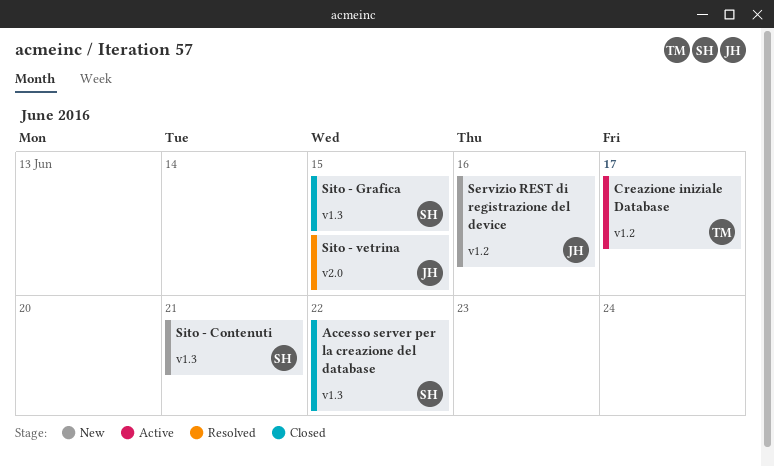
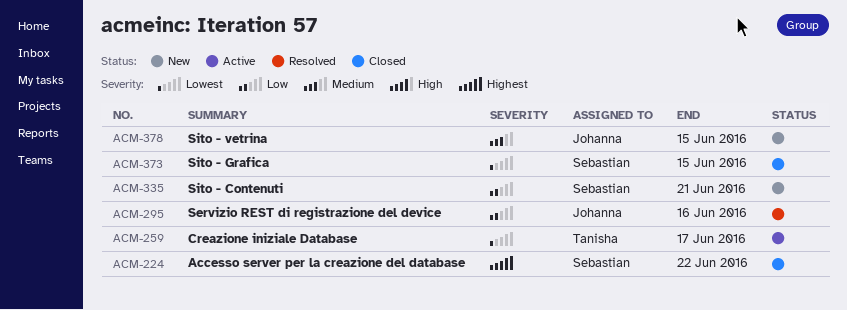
Servizio REST di registrazione del device, status: New -> Resolved
Sito - vetrina, status: Resolved -> New

